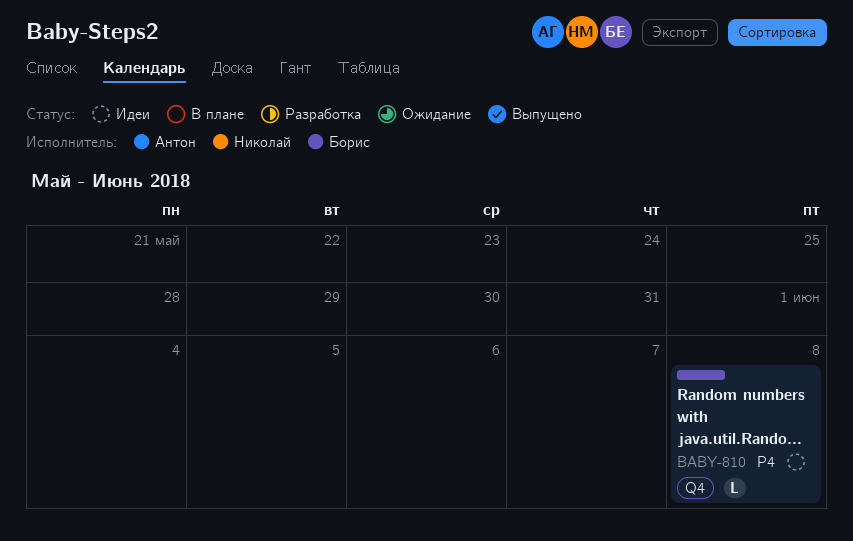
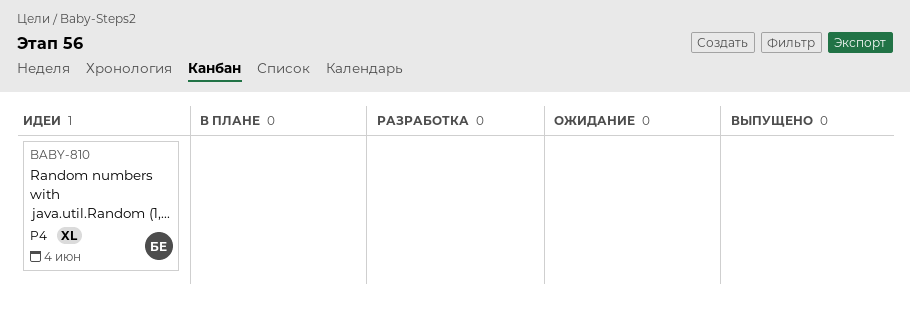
BABY-810, estimate: L -> XL
BABY-810, due: Jun 8 -> Jun 4

